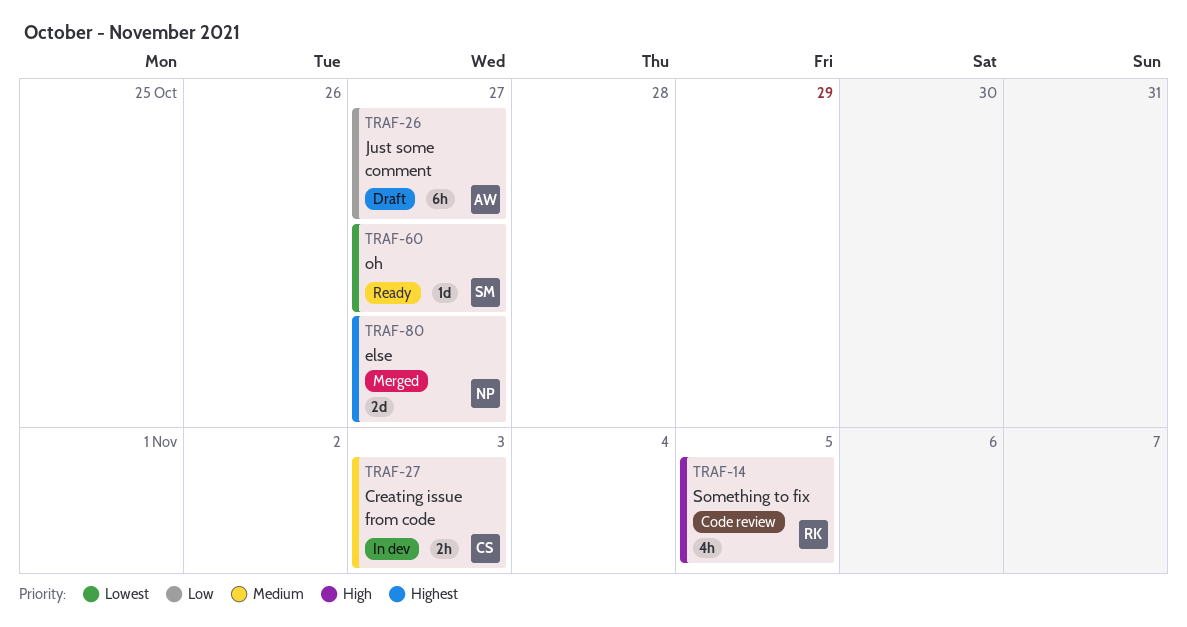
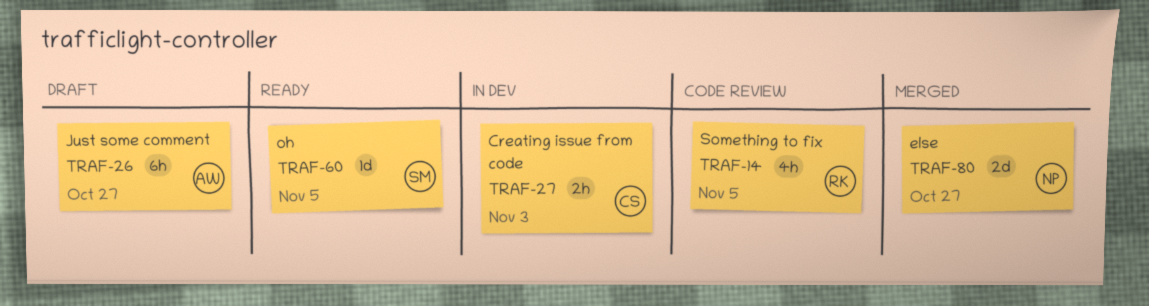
TRAF-60, due: Oct 27 -> Nov 5

